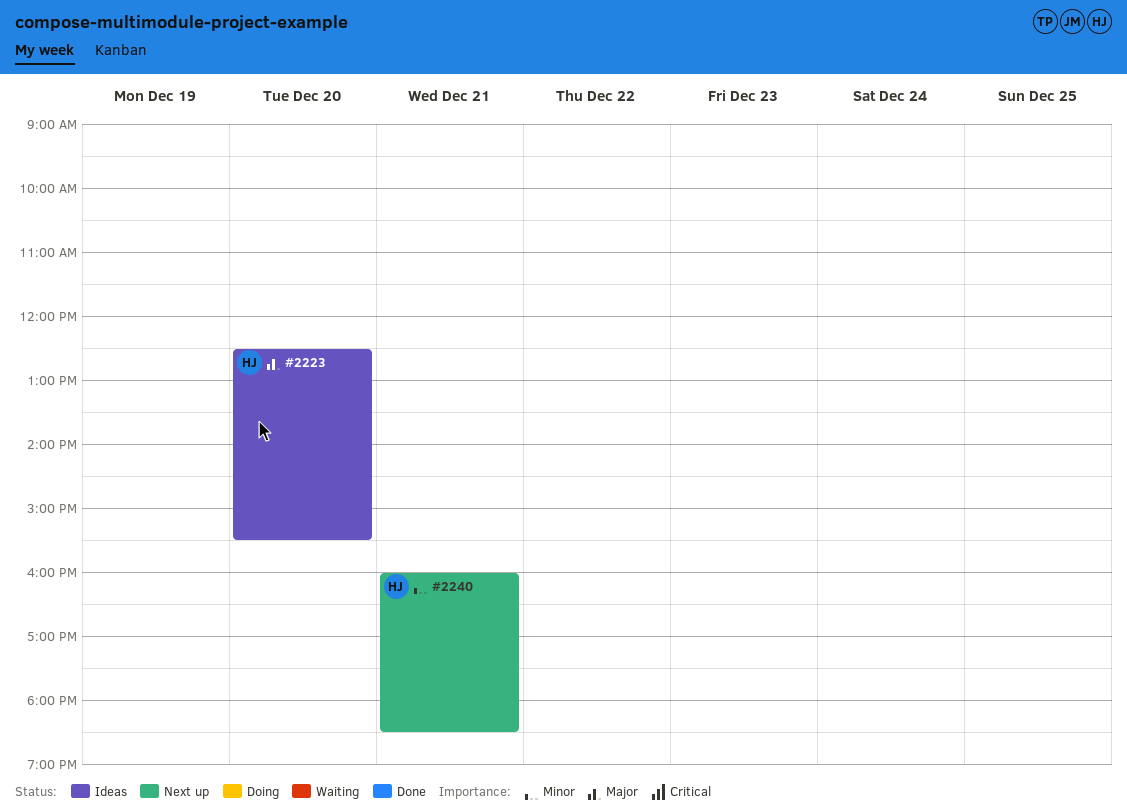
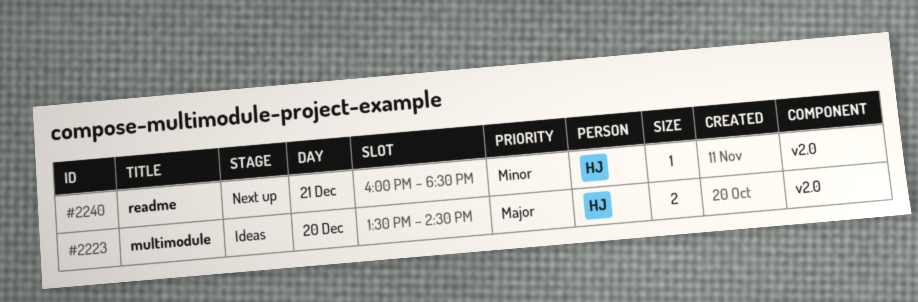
#2223, begins: 12:30 -> 13:30
#2223, ends: 15:30 -> 14:30

